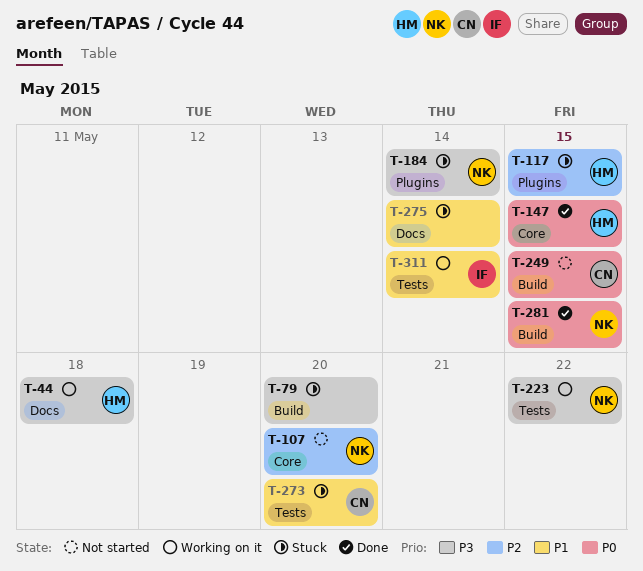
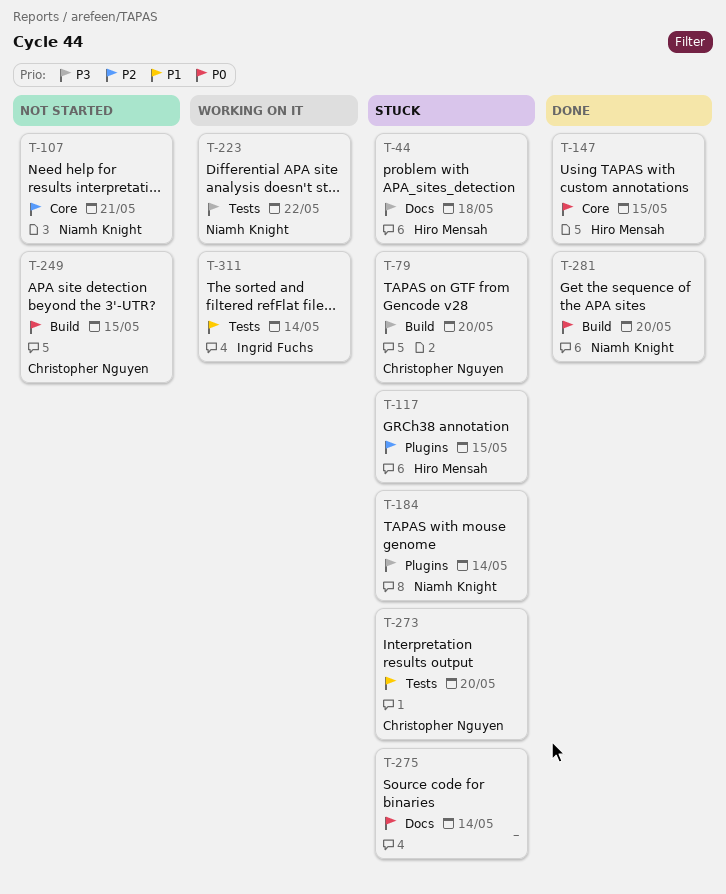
T-44, status: Working on it -> Stuck
T-79, owner: none -> Christopher Nguyen
T-107, due: May 20 -> May 21
T-275, priority: P1 -> P0
T-281, due: May 15 -> May 20

